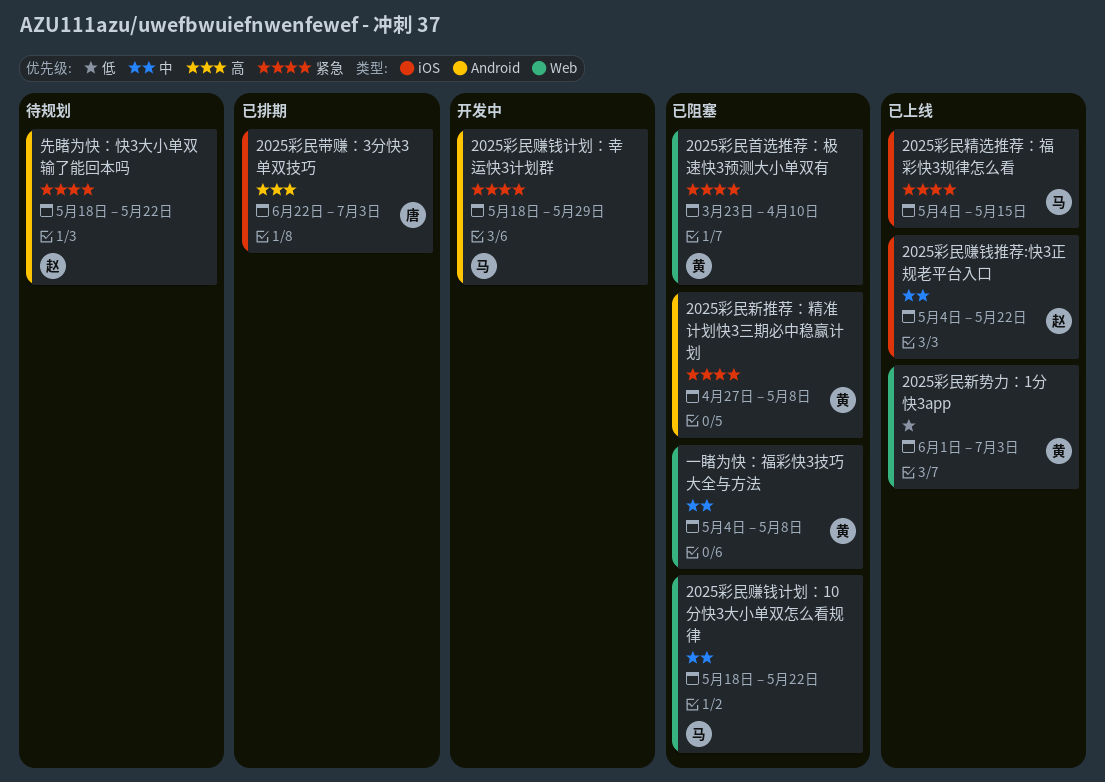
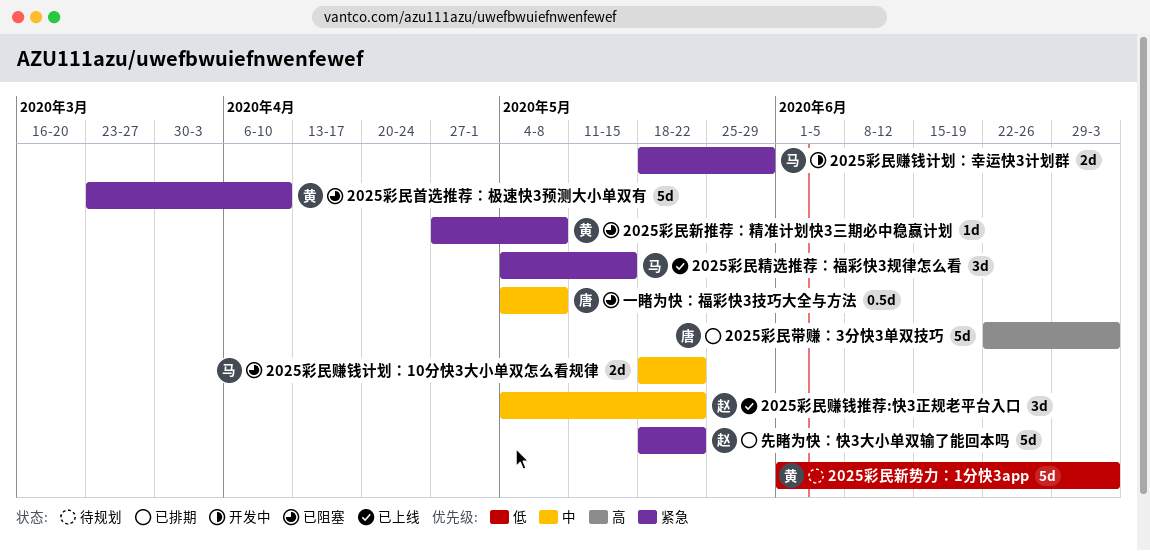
2025彩民新势力：1分快3app, status: 已上线 -> 待规划
一睹为快：福彩快3技巧大全与方法, owner: 黄 -> 唐
先睹为快：快3大小单双输了能回本吗, status: 待规划 -> 已排期

